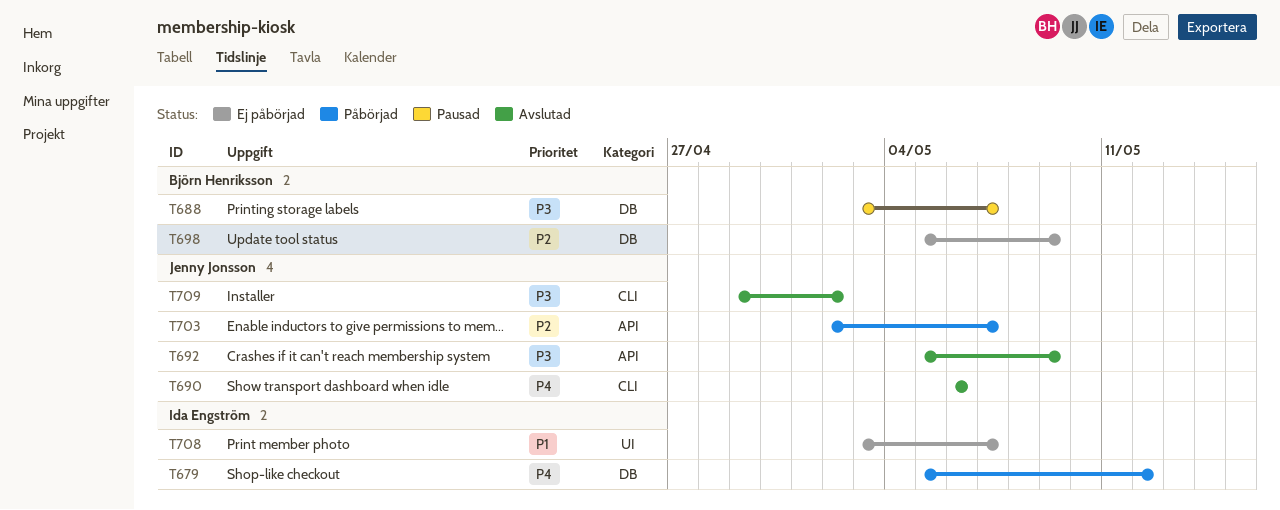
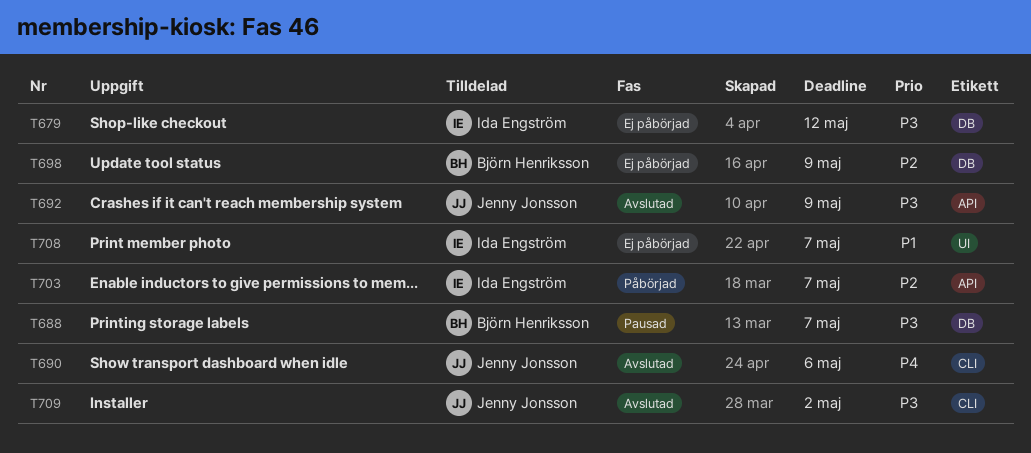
T679, status: Påbörjad -> Ej påbörjad
T679, priority: P4 -> P3
T703, owner: Jenny Jonsson -> Ida Engström

